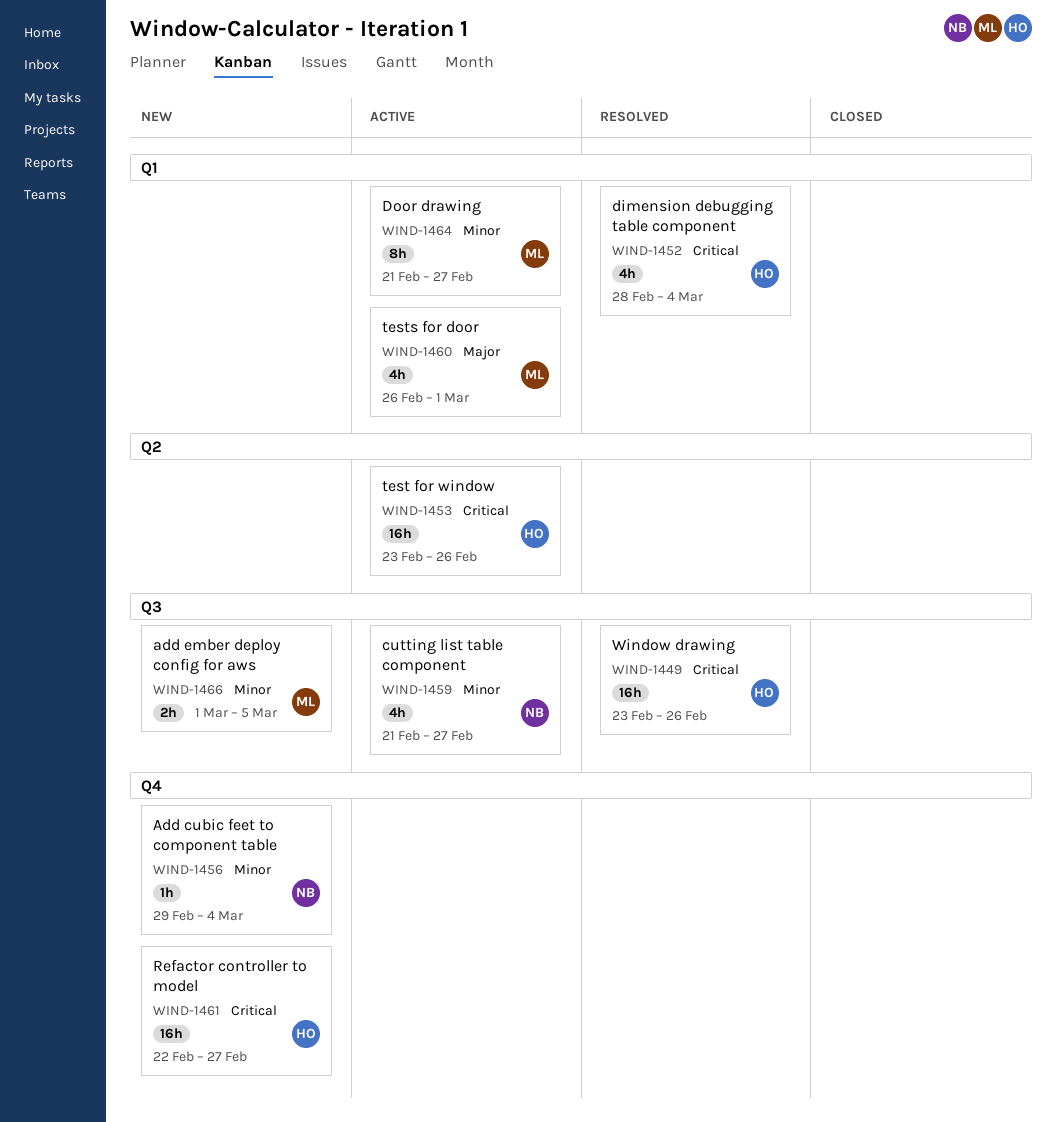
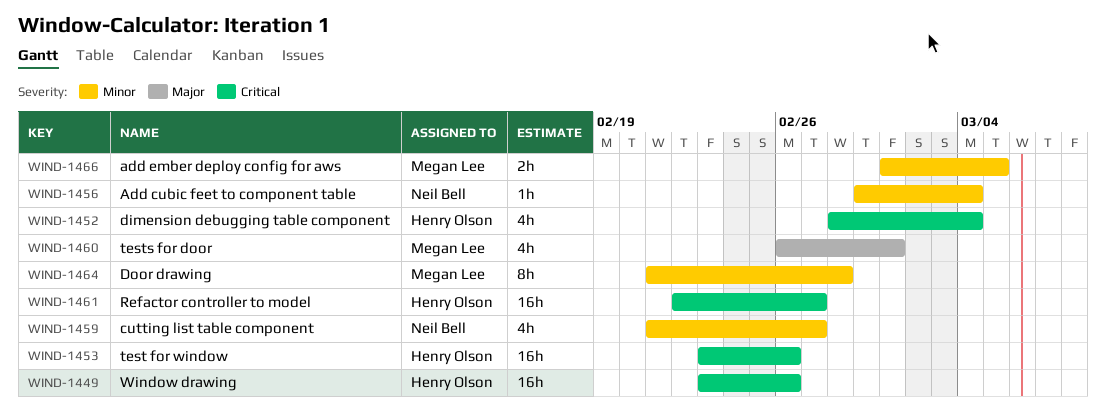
WIND-1464, due: Feb 27 -> Feb 28

